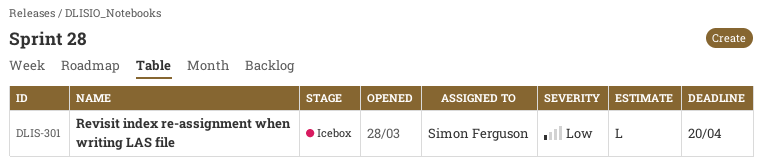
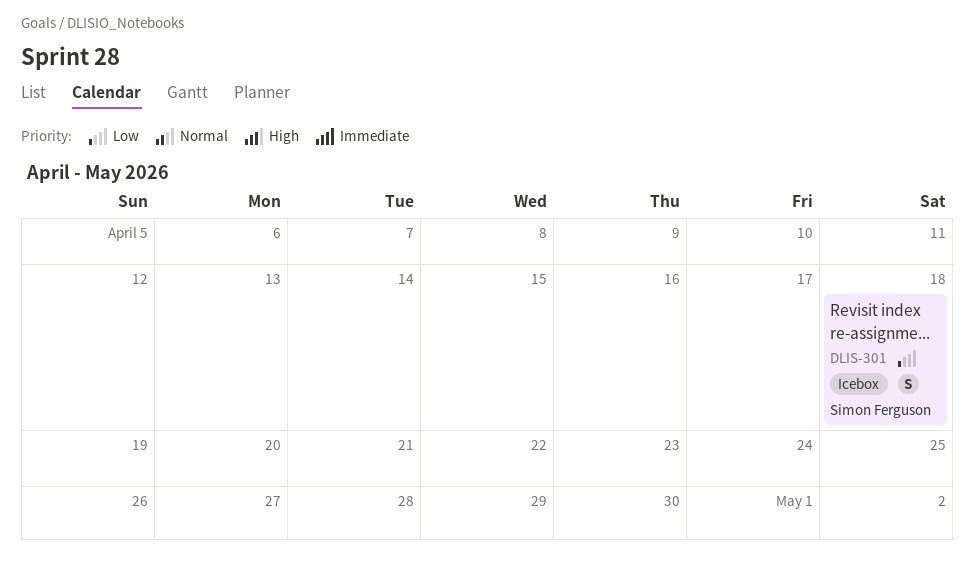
DLIS-301, estimate: L -> S
DLIS-301, due: Apr 20 -> Apr 18

